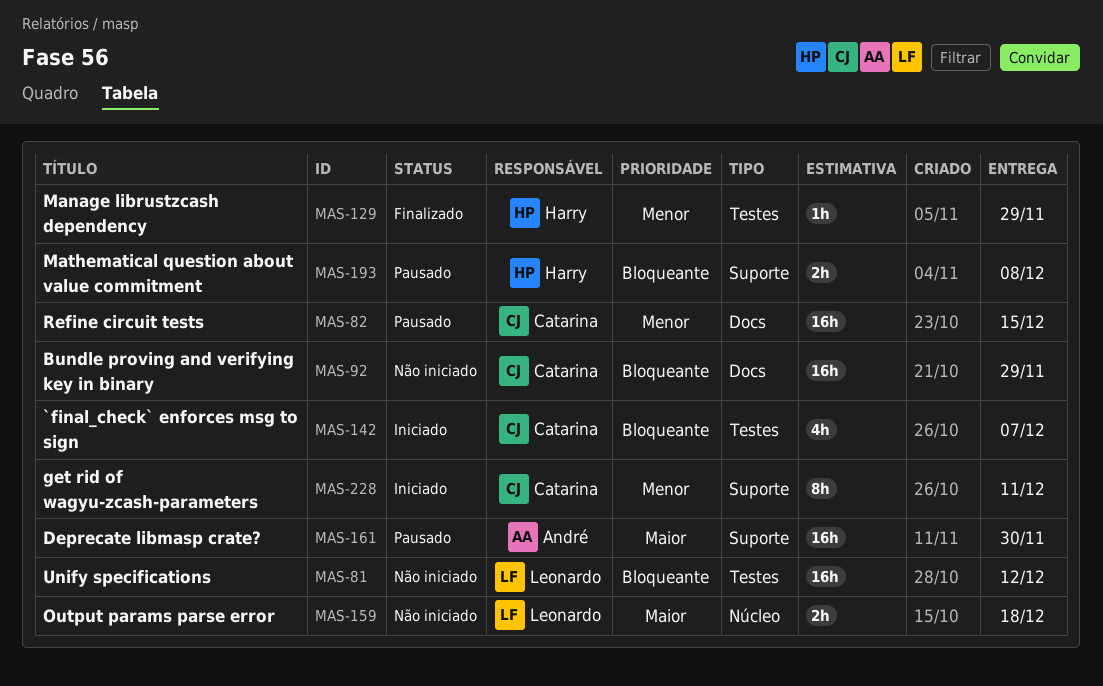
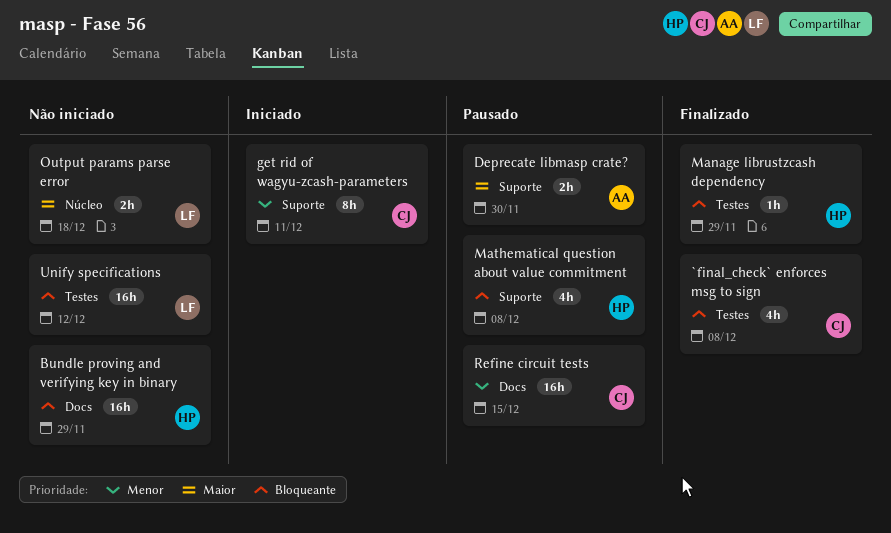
`final_check` enforces msg to sign, status: Iniciado -> Finalizado
`final_check` enforces msg to sign, due: Dec 7 -> Dec 8
Bundle proving and verifying key in binary, owner: Catarina -> Harry
Deprecate libmasp crate?, estimate: 16h -> 2h
Manage librustzcash dependency, priority: Menor -> Bloqueante
Mathematical question about value commitment, estimate: 2h -> 4h

